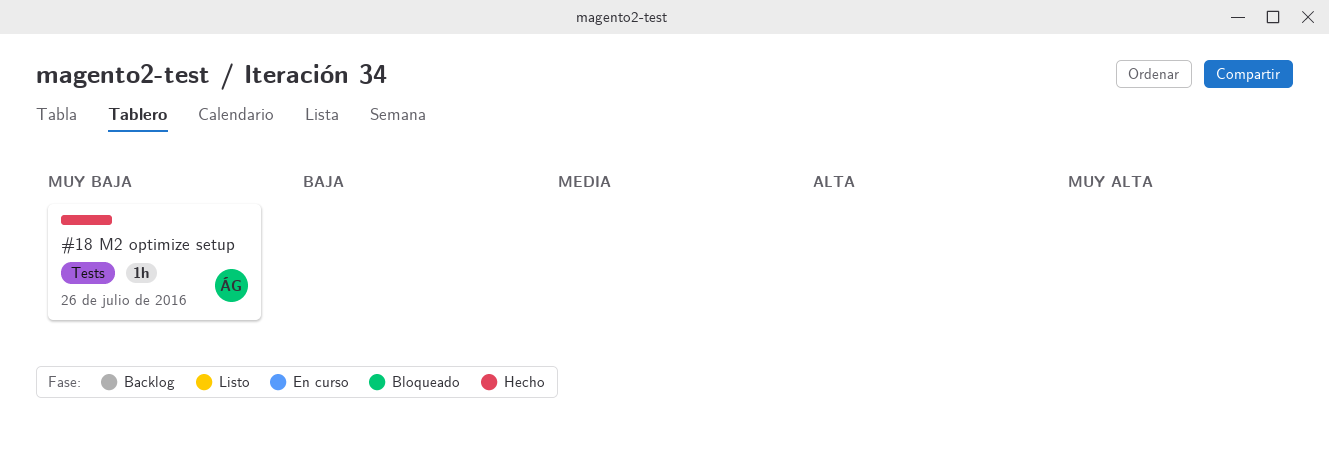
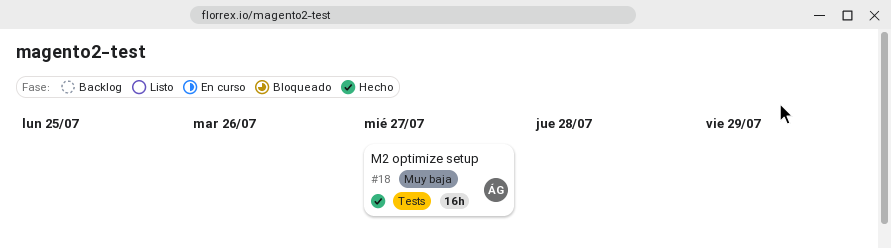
#18, estimate: 1h -> 16h
#18, due: Jul 26 -> Jul 27

